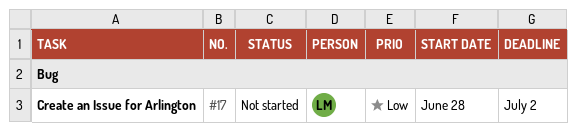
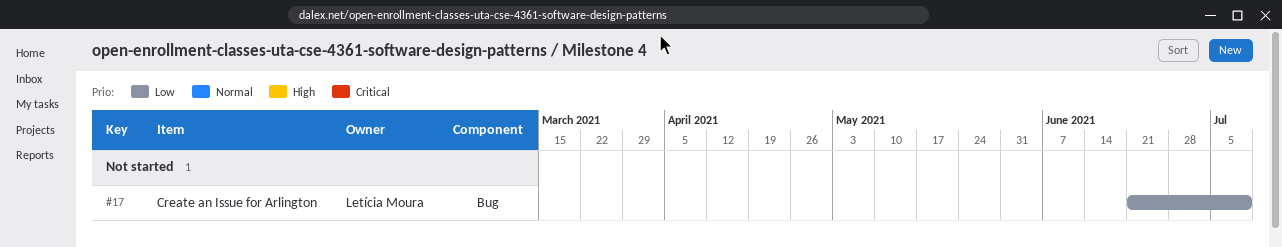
#17, start: Jun 28 -> Jun 21
#17, due: Jul 2 -> Jul 9

